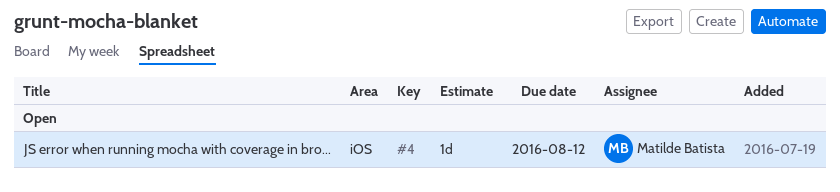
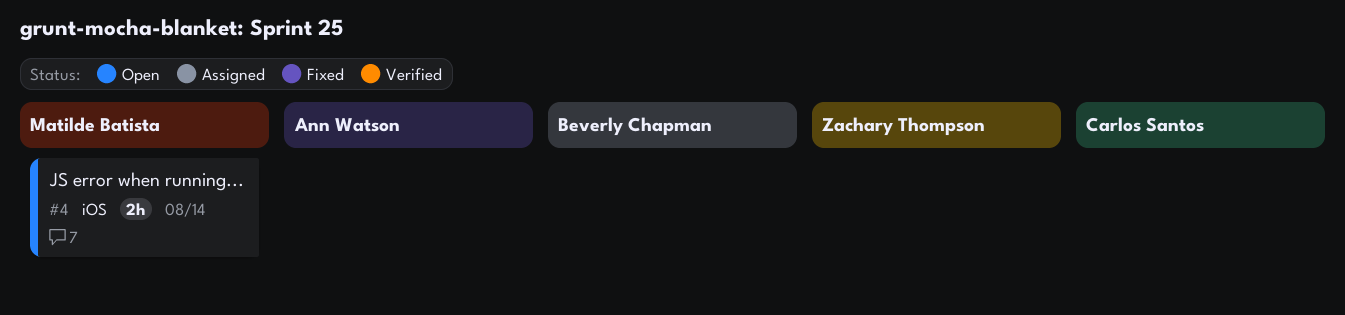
#4, estimate: 1d -> 2h
#4, due: Aug 12 -> Aug 14

